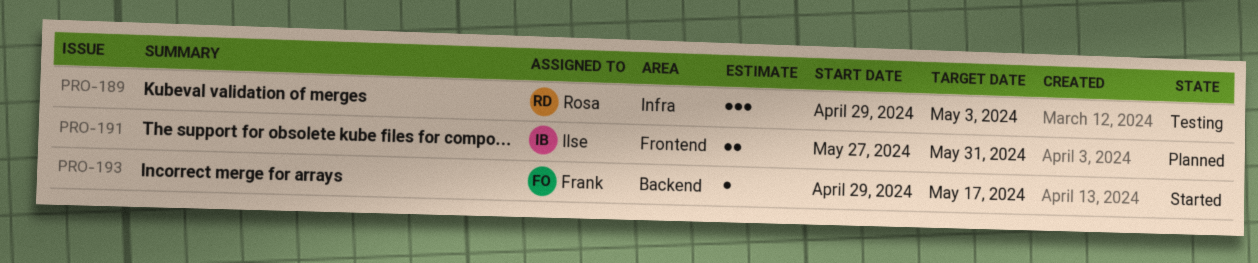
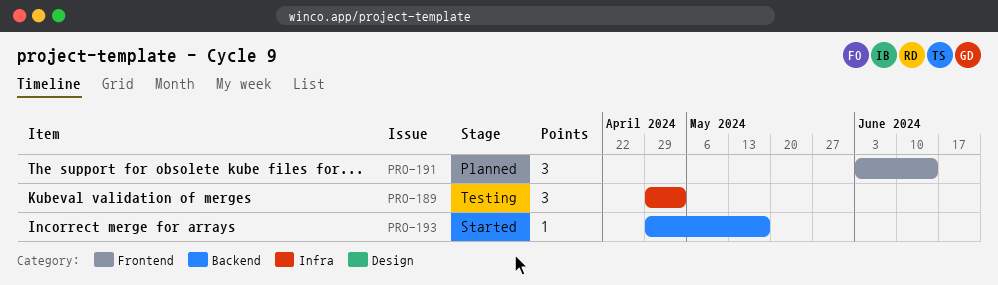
PRO-191, estimate: 2 -> 3
PRO-191, start: May 27 -> Jun 3
PRO-191, due: May 31 -> Jun 14

